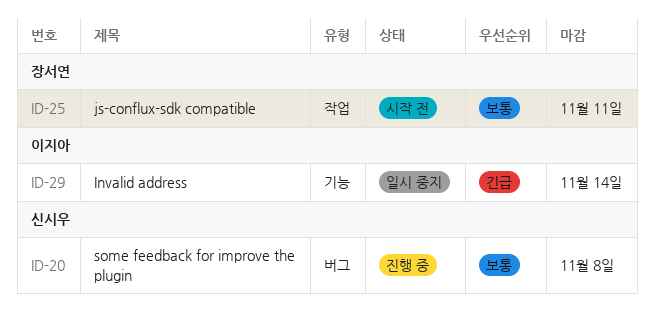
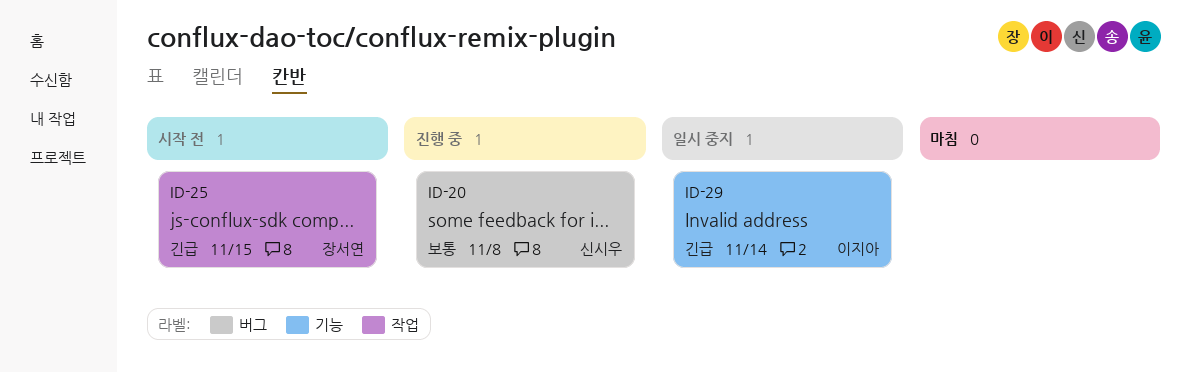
ID-25, priority: 보통 -> 긴급
ID-25, due: Nov 11 -> Nov 15

